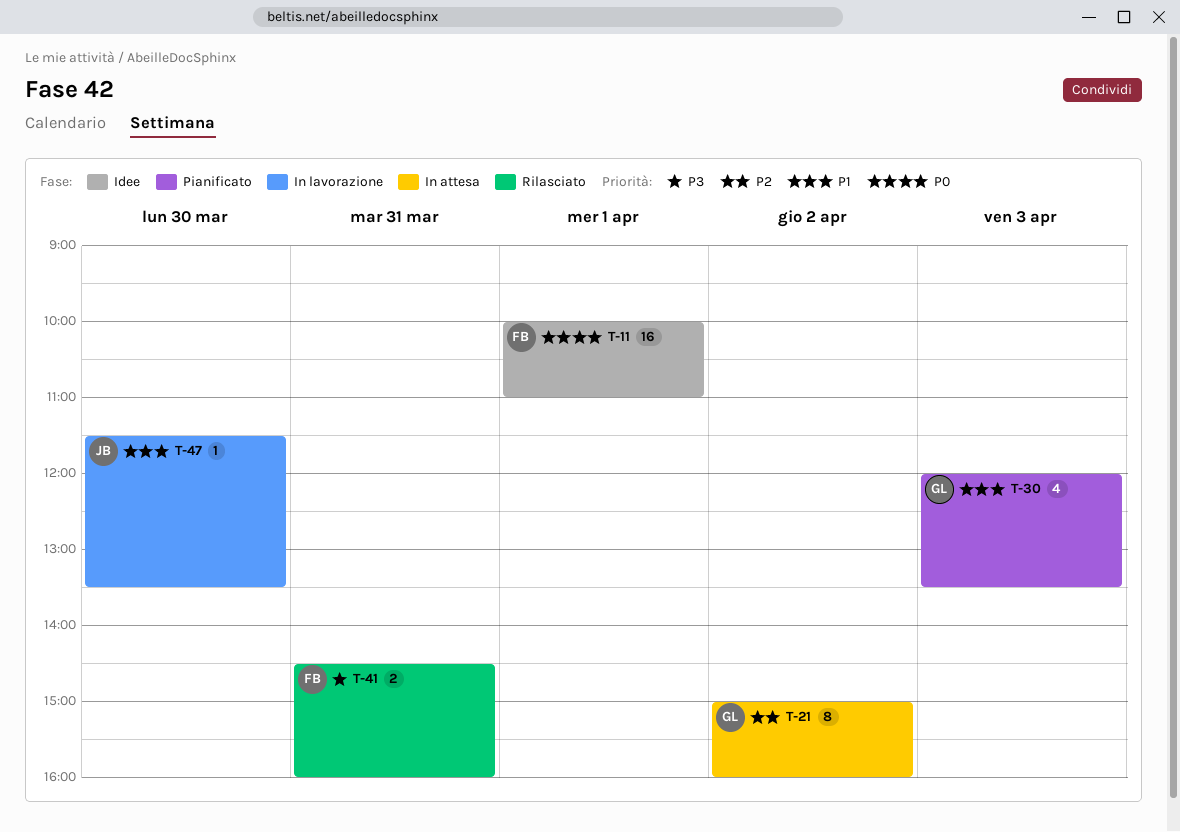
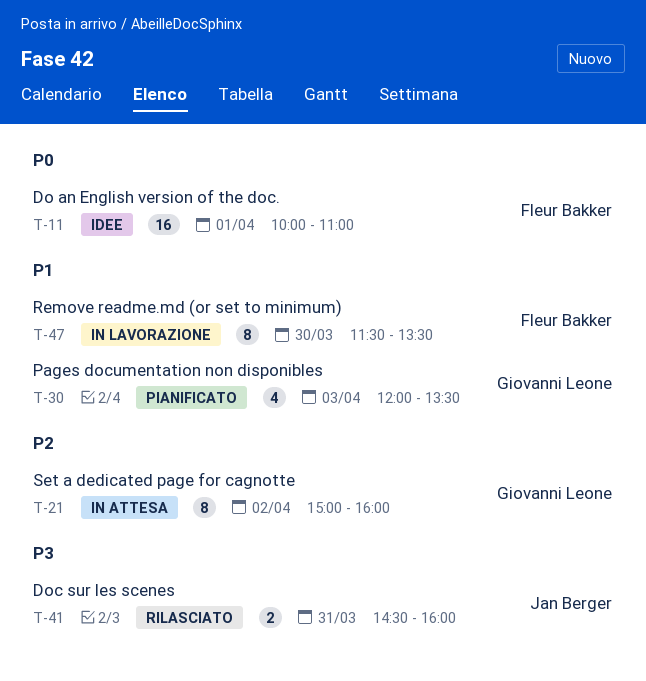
T-41, owner: Fleur Bakker -> Jan Berger
T-47, owner: Jan Berger -> Fleur Bakker
T-47, estimate: 1 -> 8

